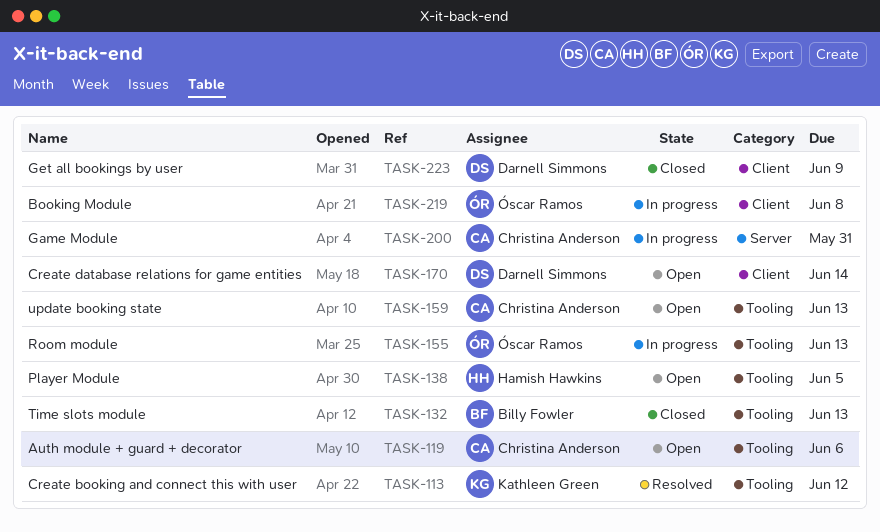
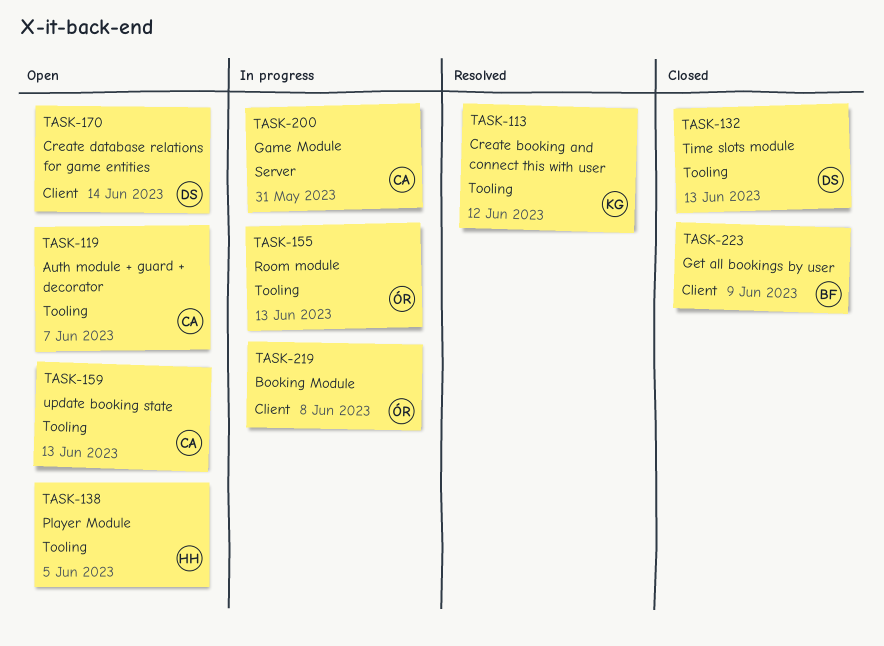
TASK-119, due: Jun 6 -> Jun 7
TASK-132, owner: Billy Fowler -> Darnell Simmons
TASK-223, owner: Darnell Simmons -> Billy Fowler

